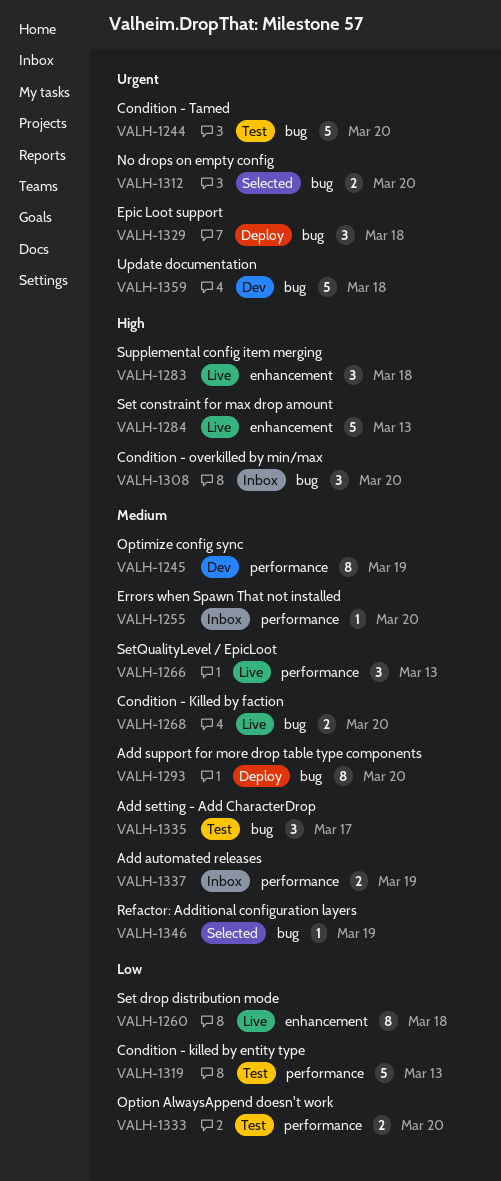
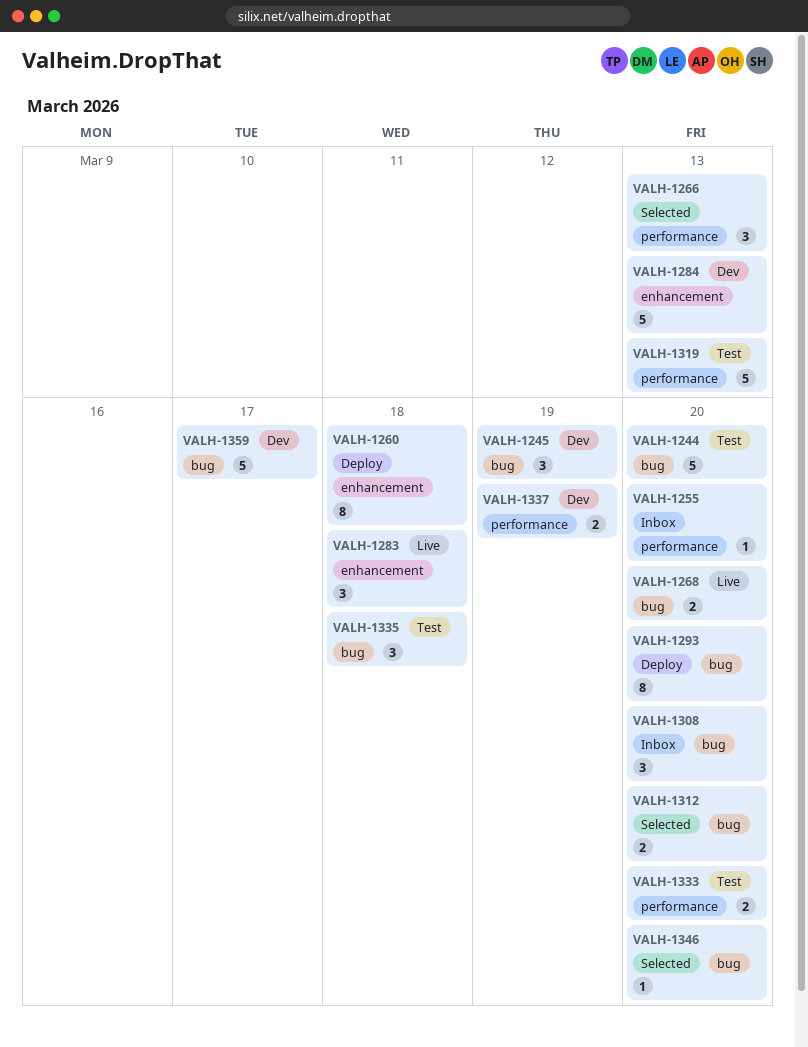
VALH-1245, label: performance -> bug
VALH-1245, estimate: 8 -> 3
VALH-1260, status: Live -> Deploy
VALH-1266, status: Live -> Selected
VALH-1284, status: Live -> Dev
VALH-1329: present -> none
VALH-1335, due: Mar 17 -> Mar 18
VALH-1337, status: Inbox -> Dev
VALH-1346, due: Mar 19 -> Mar 20
VALH-1359, due: Mar 18 -> Mar 17

